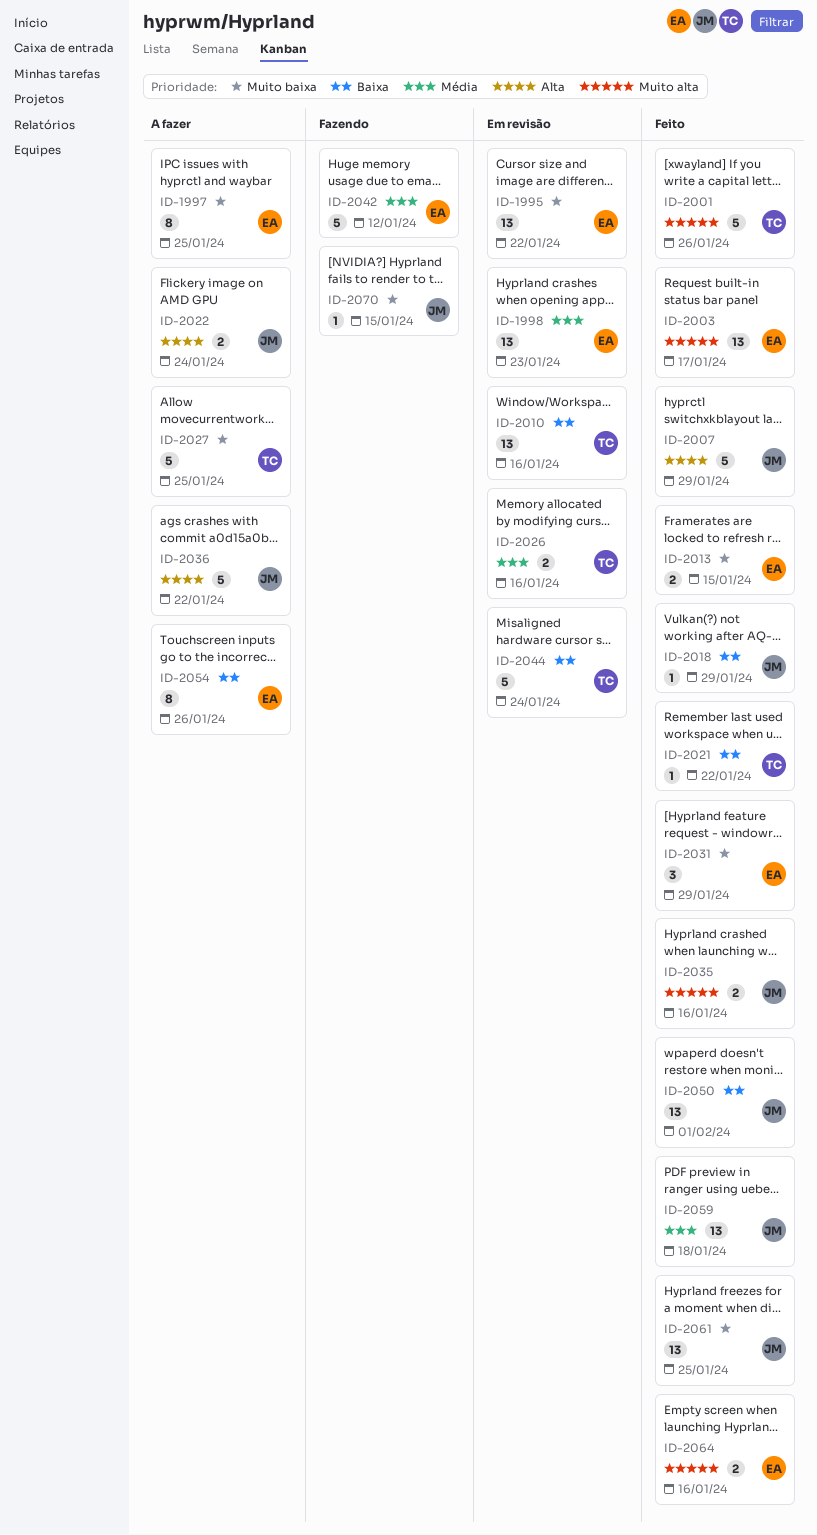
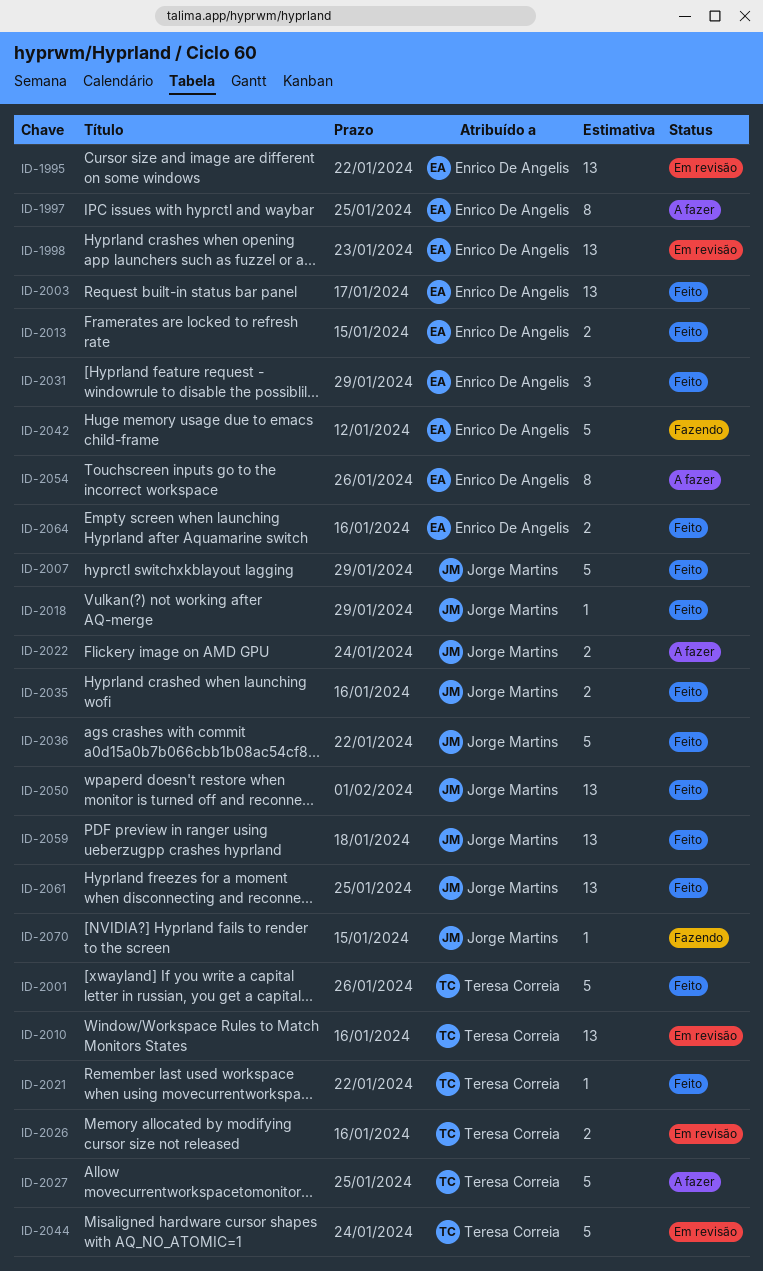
ID-2036, status: A fazer -> Feito

